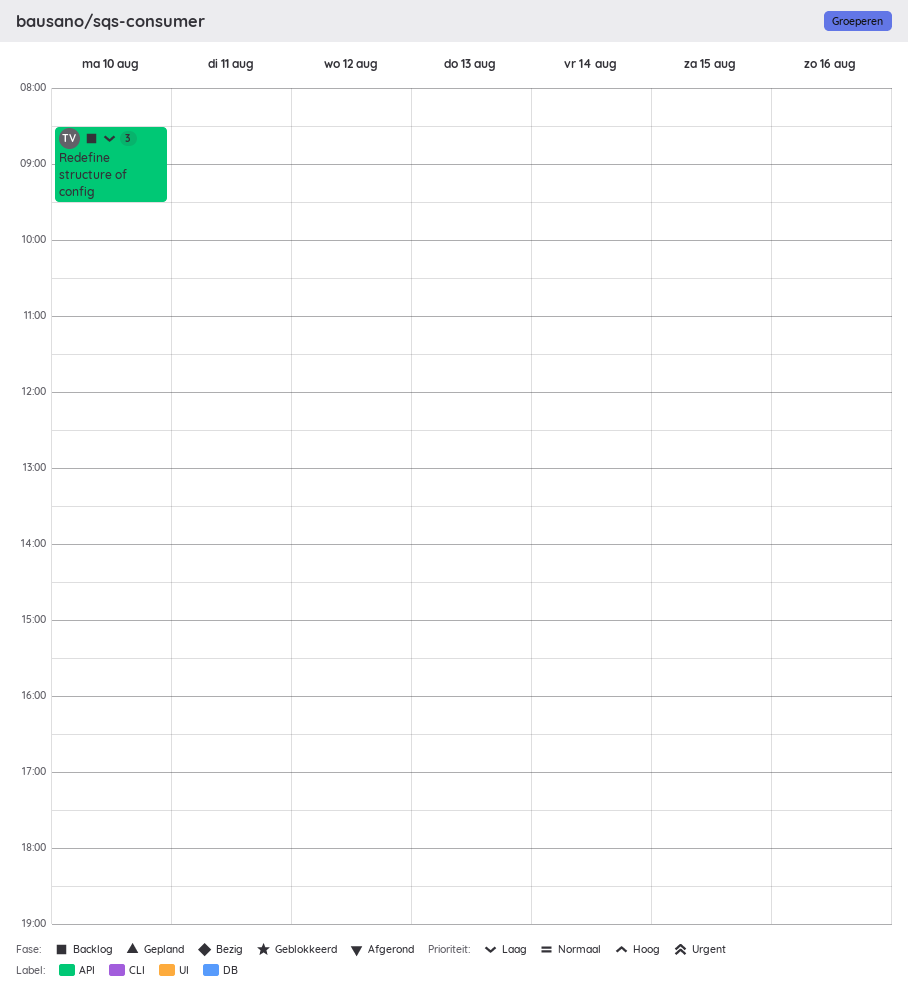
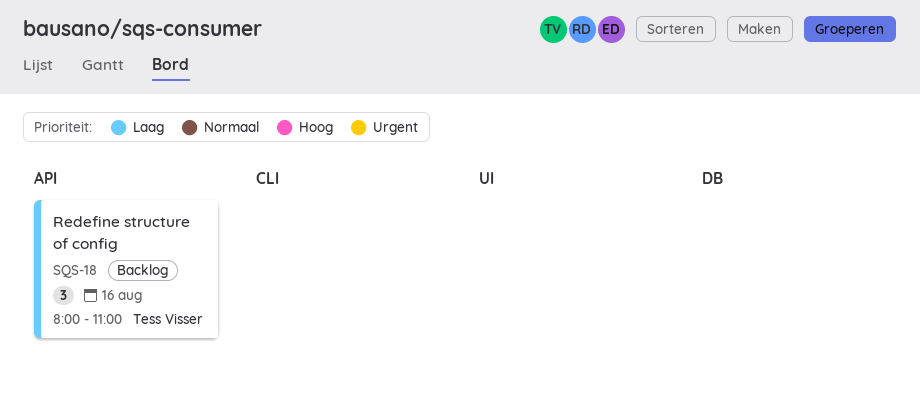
Redefine structure of config, day: Aug 10 -> Aug 16
Redefine structure of config, begins: 08:30 -> 08:00
Redefine structure of config, ends: 09:30 -> 11:00

